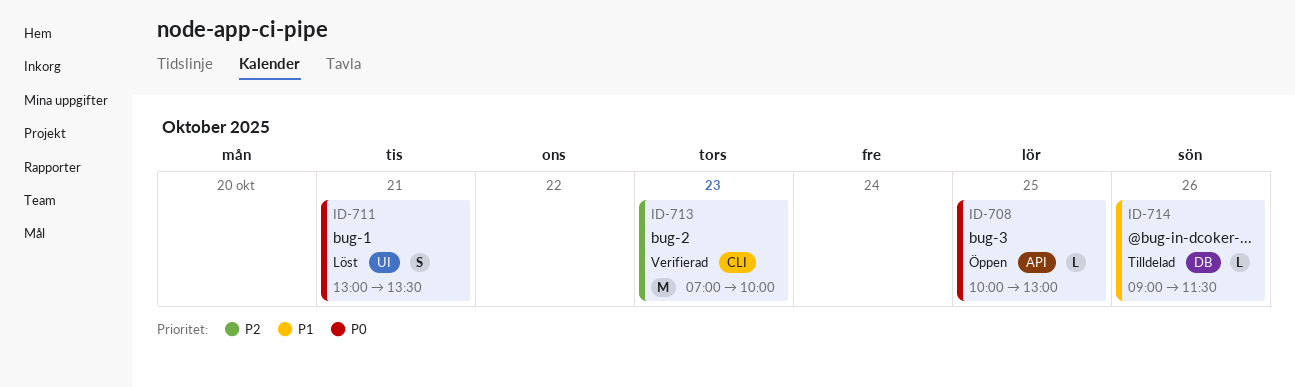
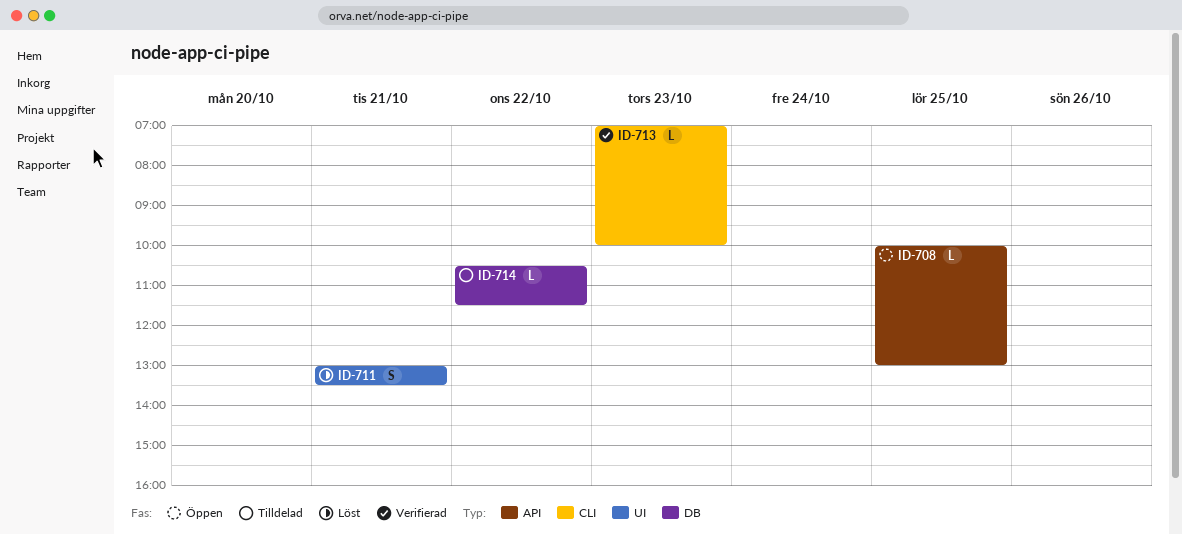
ID-713, estimate: M -> L
ID-714, day: Oct 26 -> Oct 22
ID-714, begins: 09:00 -> 10:30

